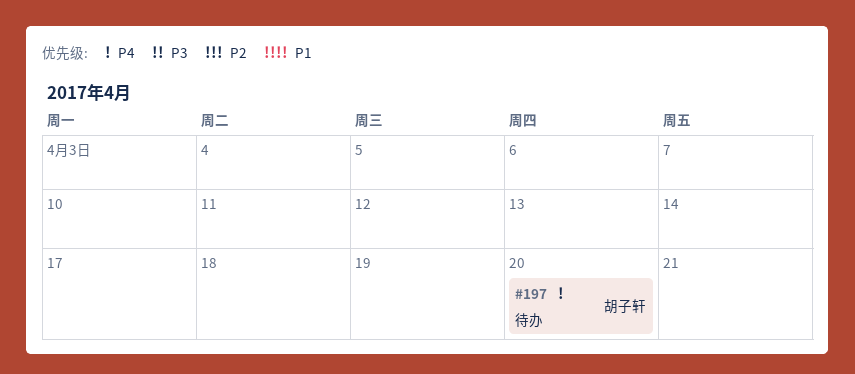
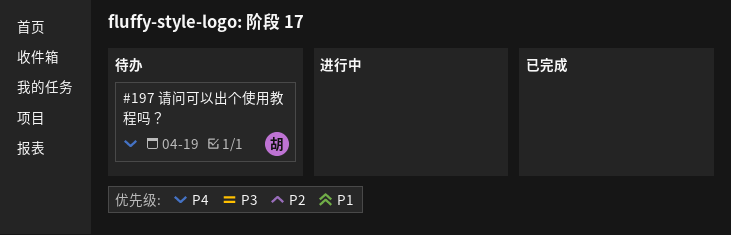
#197, due: Apr 20 -> Apr 19

